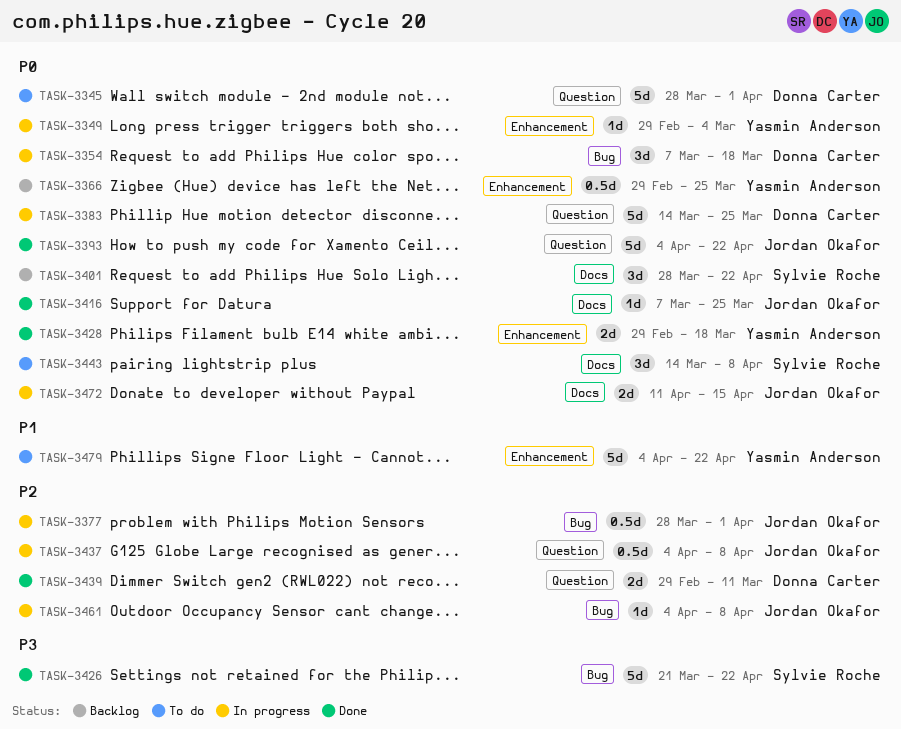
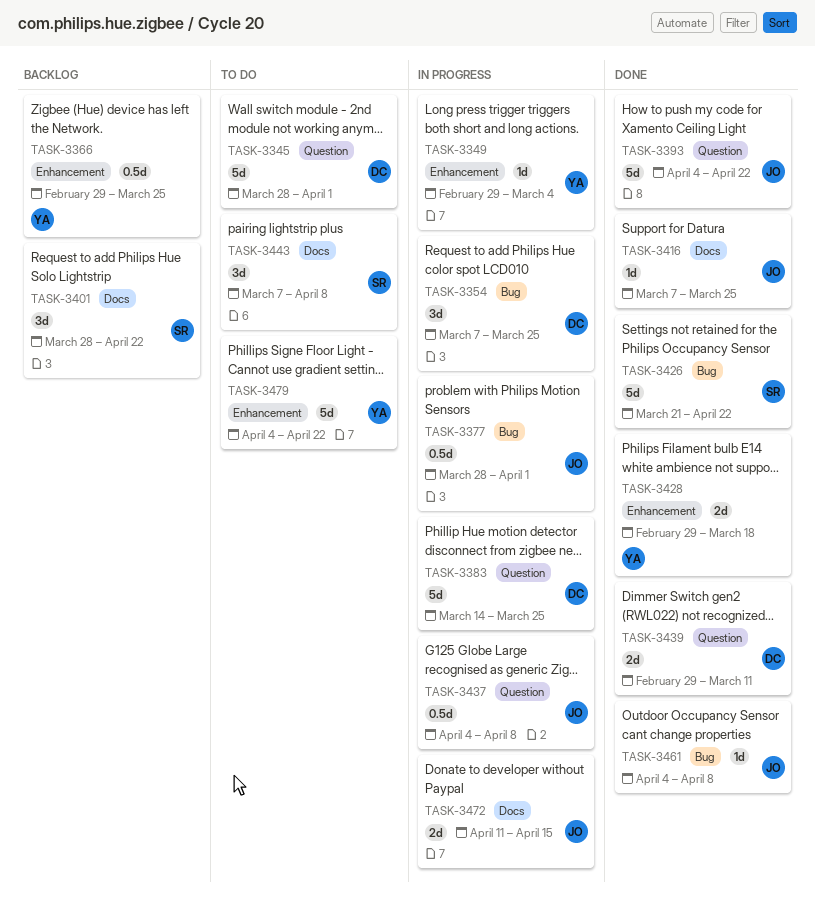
TASK-3354, due: Mar 18 -> Mar 25
TASK-3443, start: Mar 14 -> Mar 7
TASK-3461, status: In progress -> Done

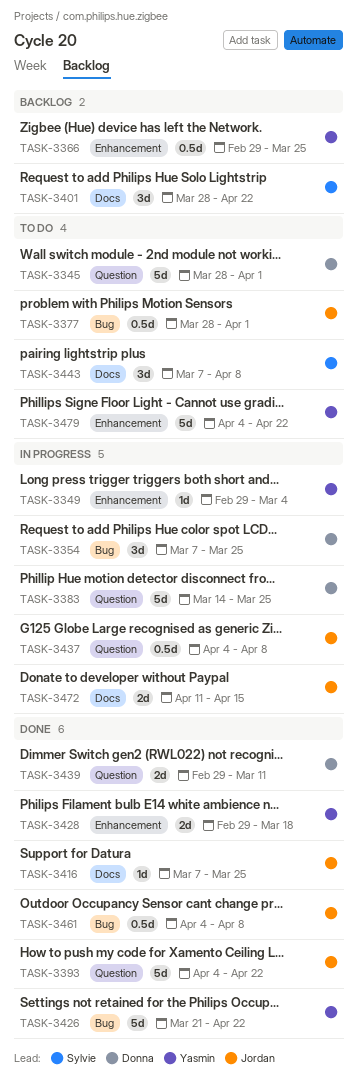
TASK-3377, status: In progress -> To do
TASK-3426, owner: Sylvie -> Yasmin
TASK-3461, estimate: 1d -> 0.5d

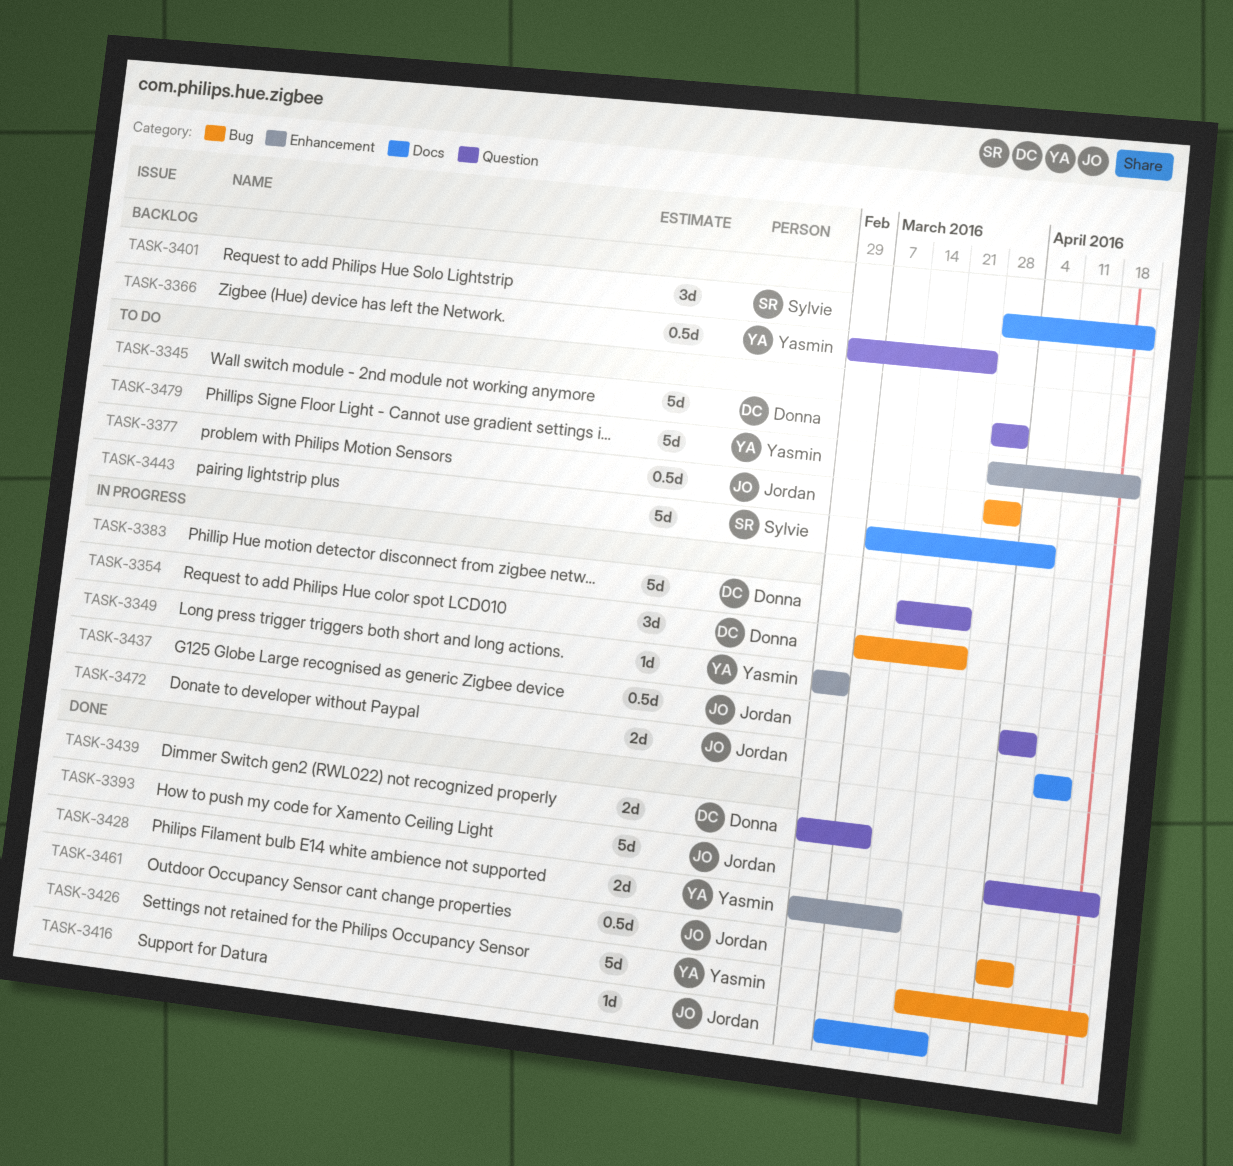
TASK-3366, label: Enhancement -> Question
TASK-3443, estimate: 3d -> 5d
TASK-3479, start: Apr 4 -> Mar 28

